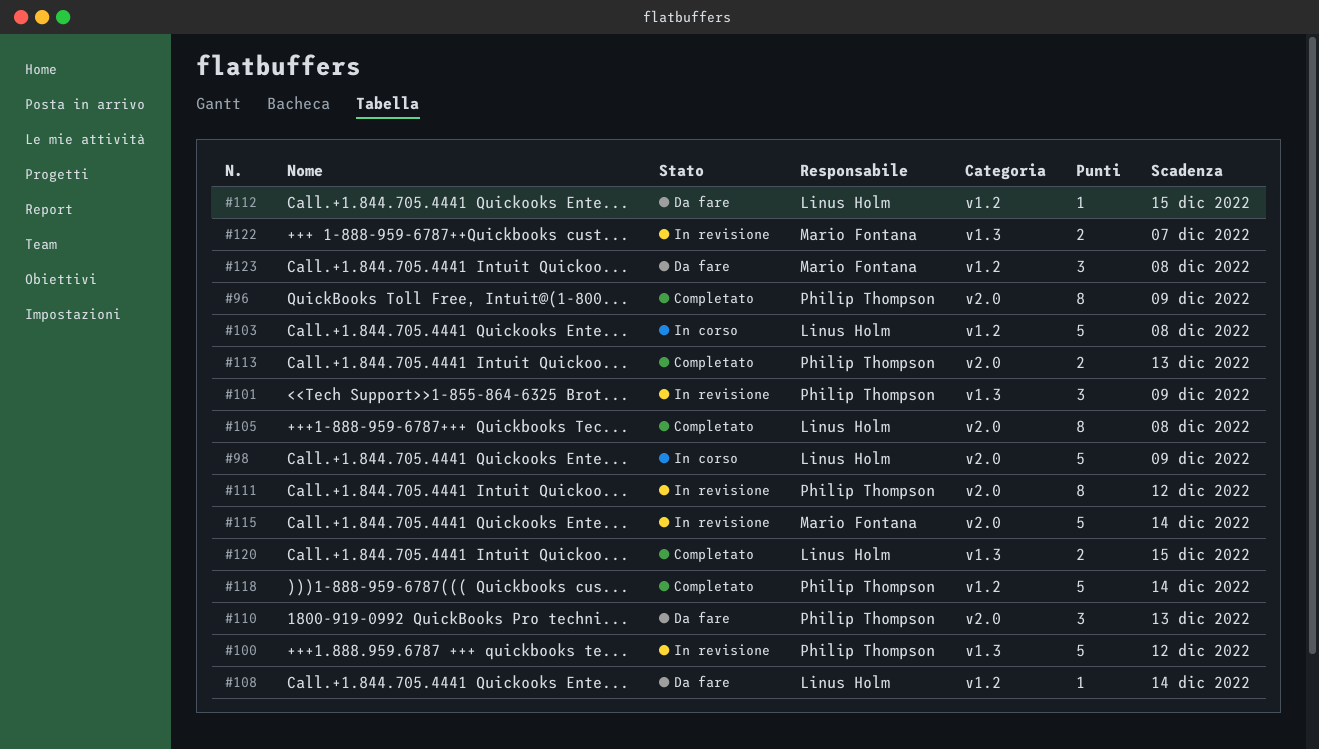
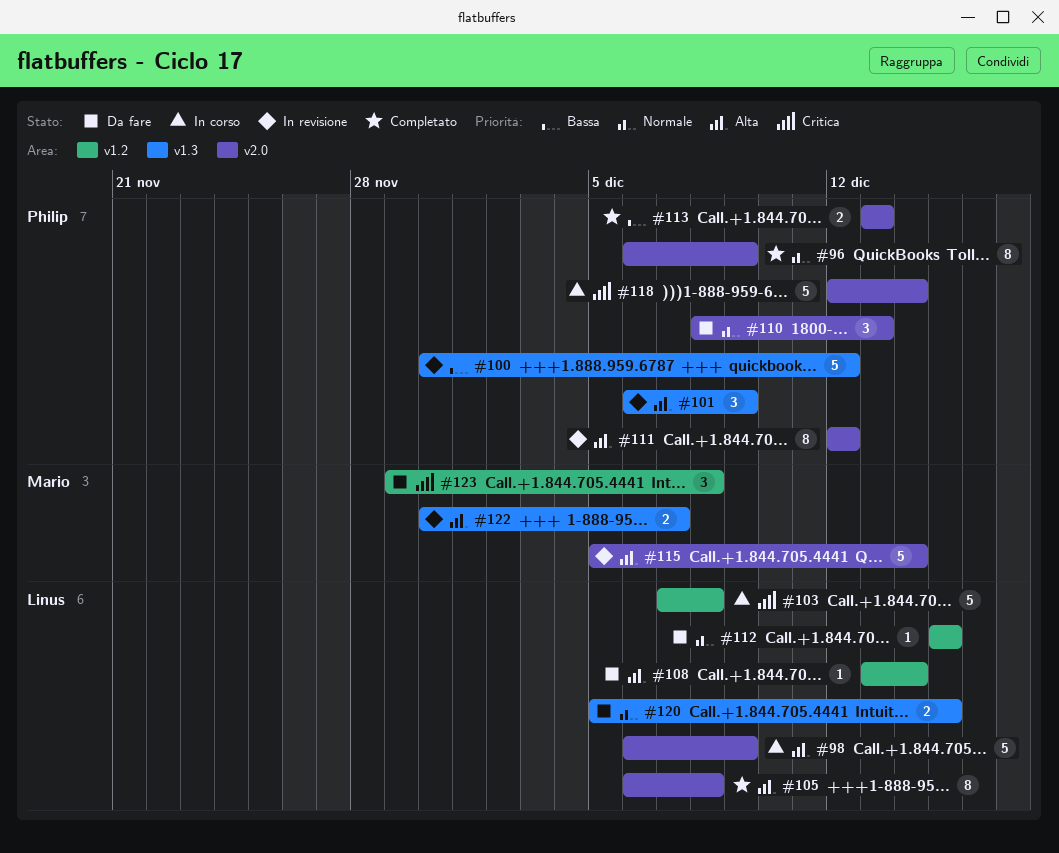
#118, status: Completato -> In corso
#118, label: v1.2 -> v2.0
#120, status: Completato -> Da fare

